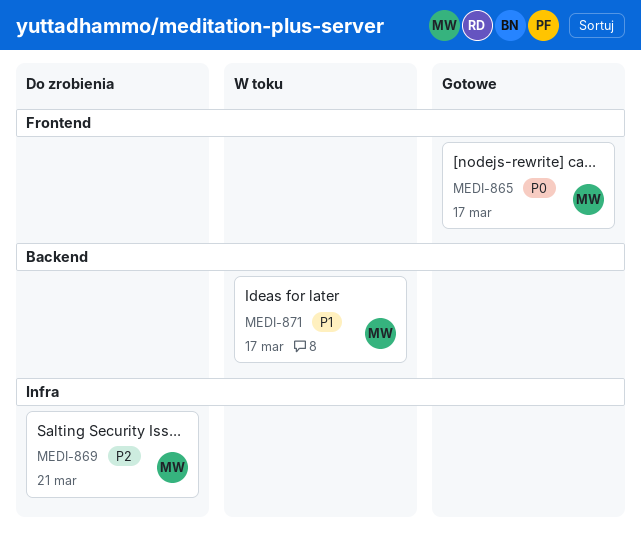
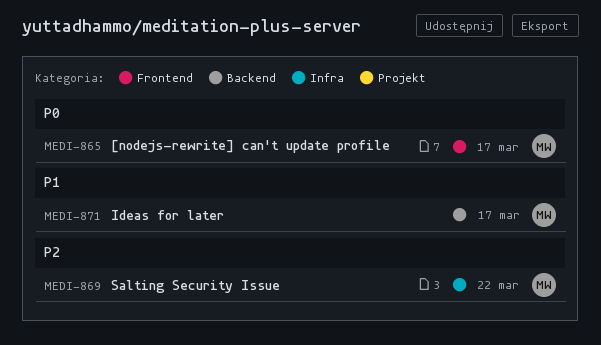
MEDI-869, due: Mar 21 -> Mar 22

